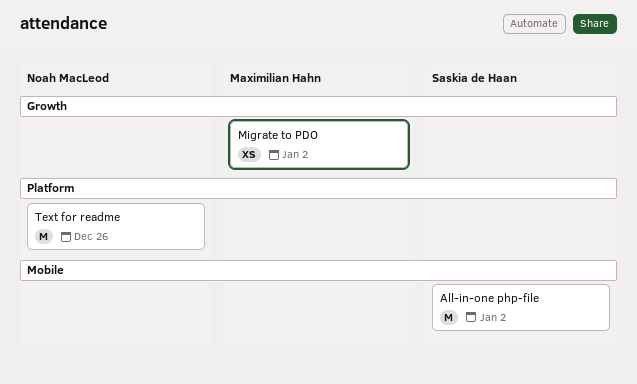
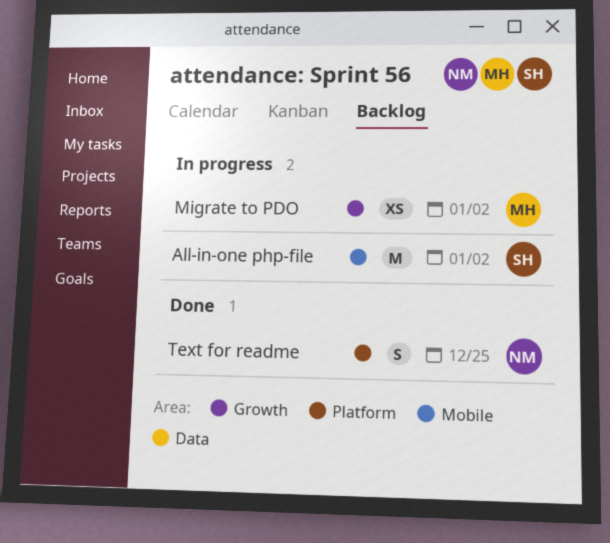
Text for readme, estimate: M -> S
Text for readme, due: Dec 26 -> Dec 25

